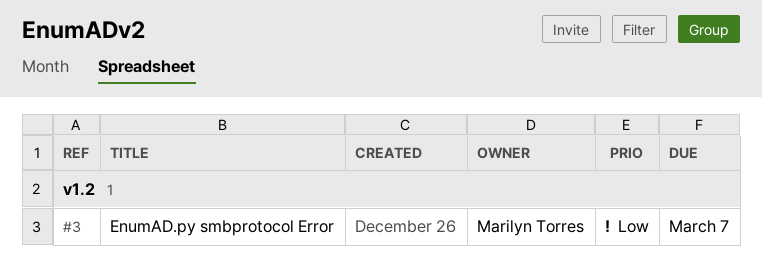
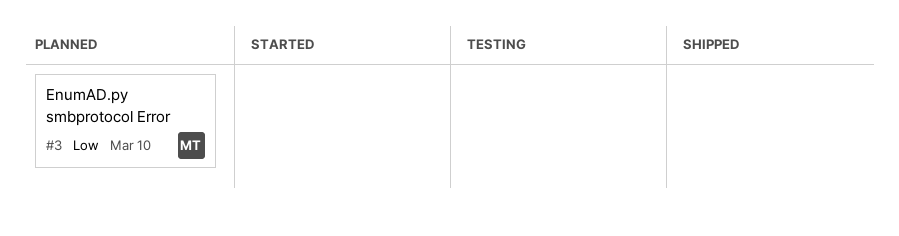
#3, due: Mar 7 -> Mar 10

